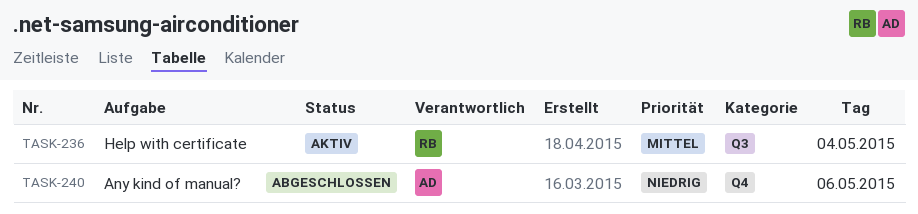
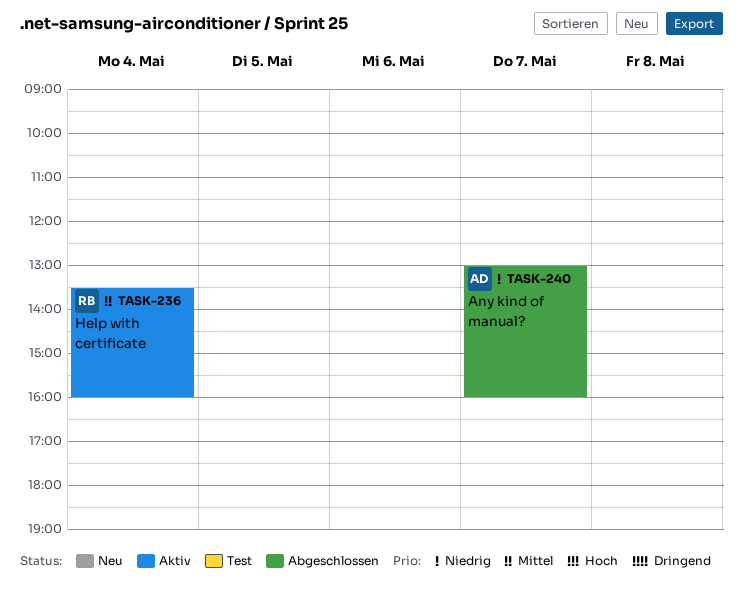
TASK-240, day: May 6 -> May 7

